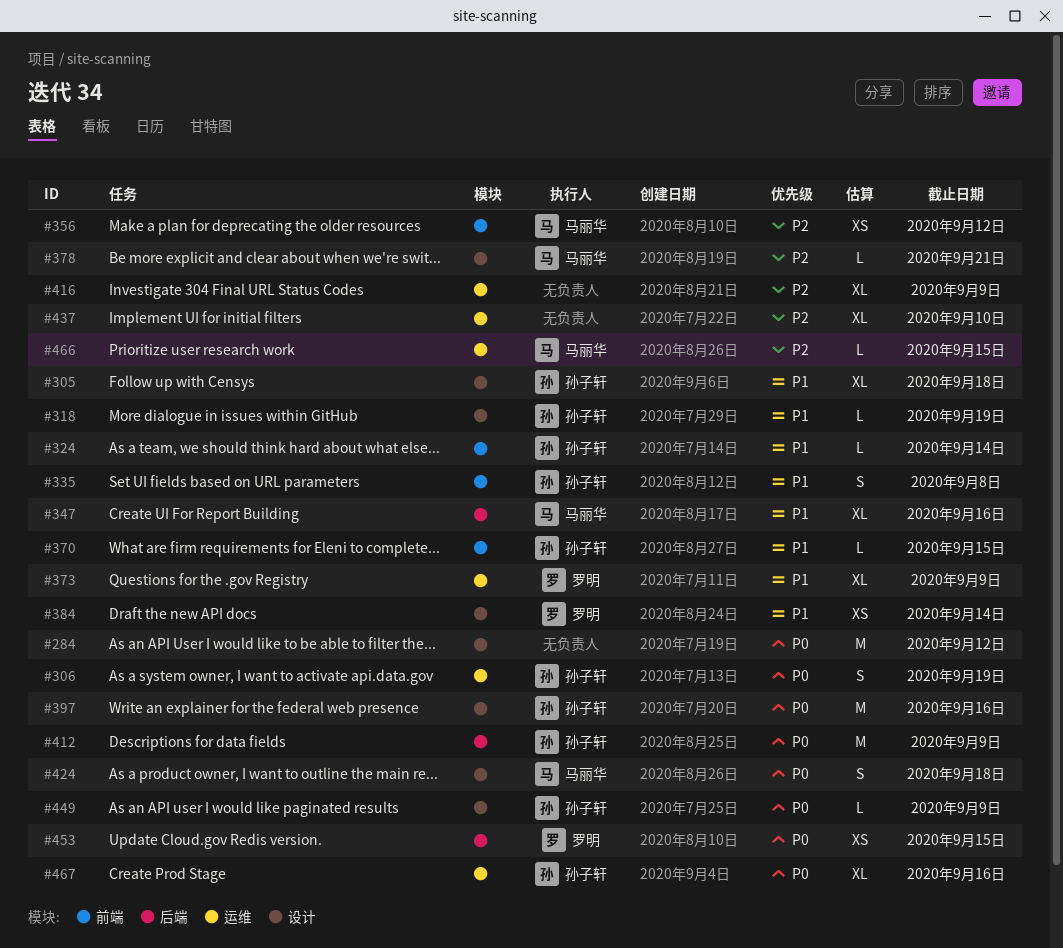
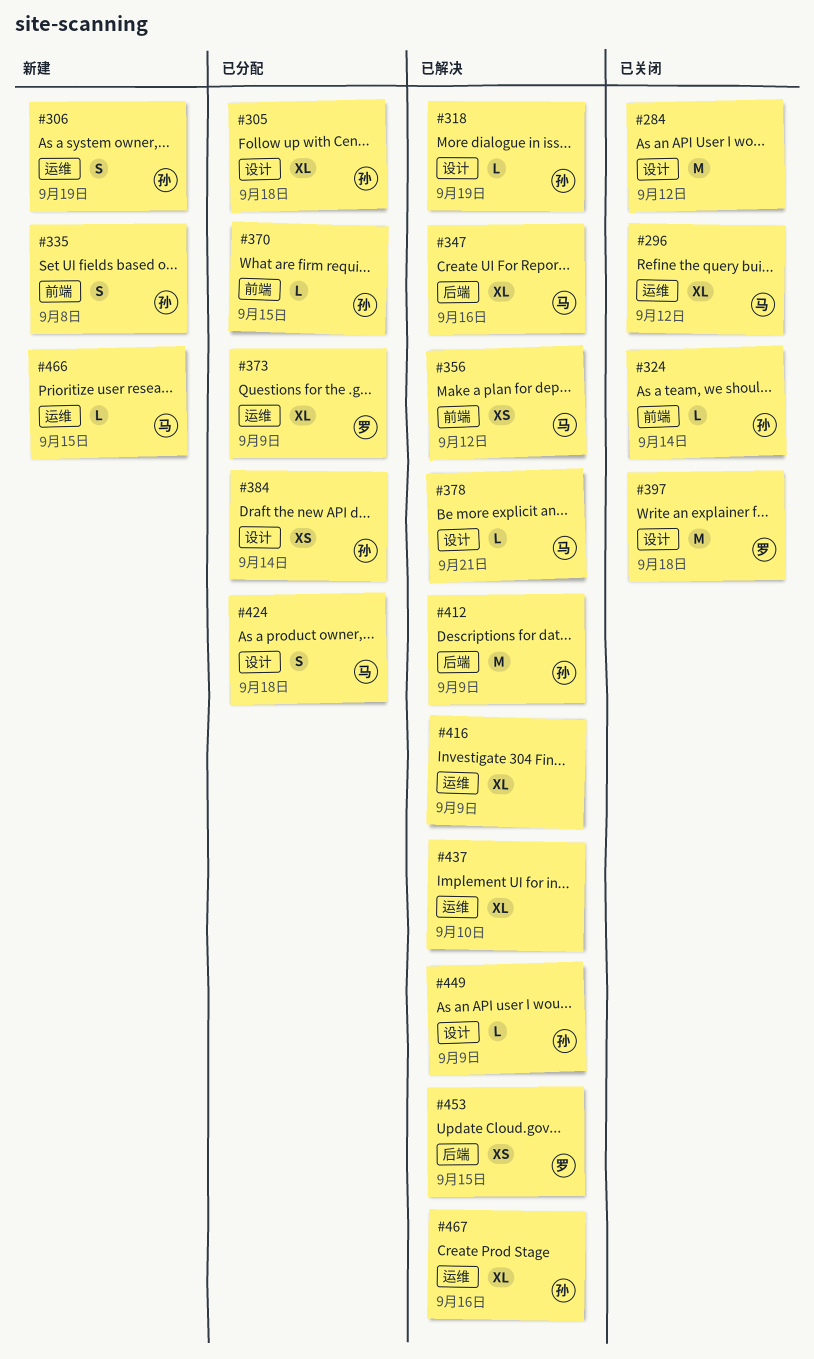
#296: none -> present
#384, owner: 罗明 -> 孙子轩
#397, owner: 孙子轩 -> 罗明
#397, due: Sep 16 -> Sep 18

